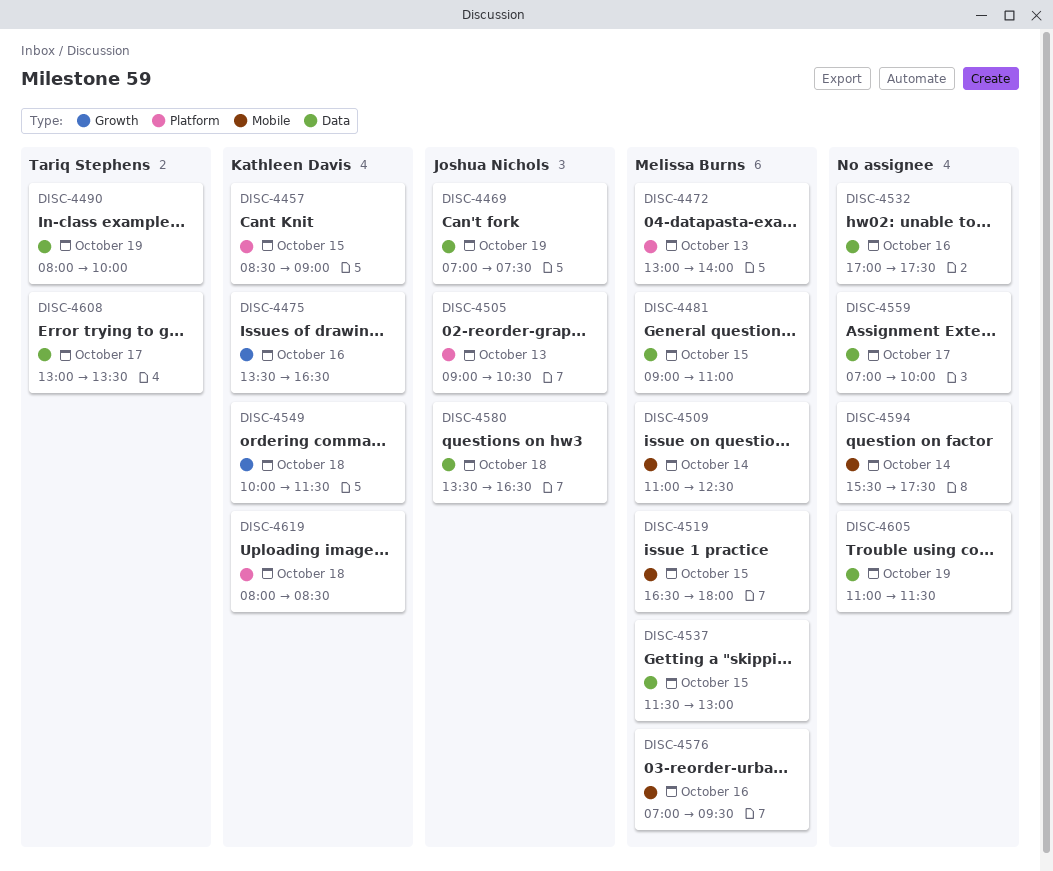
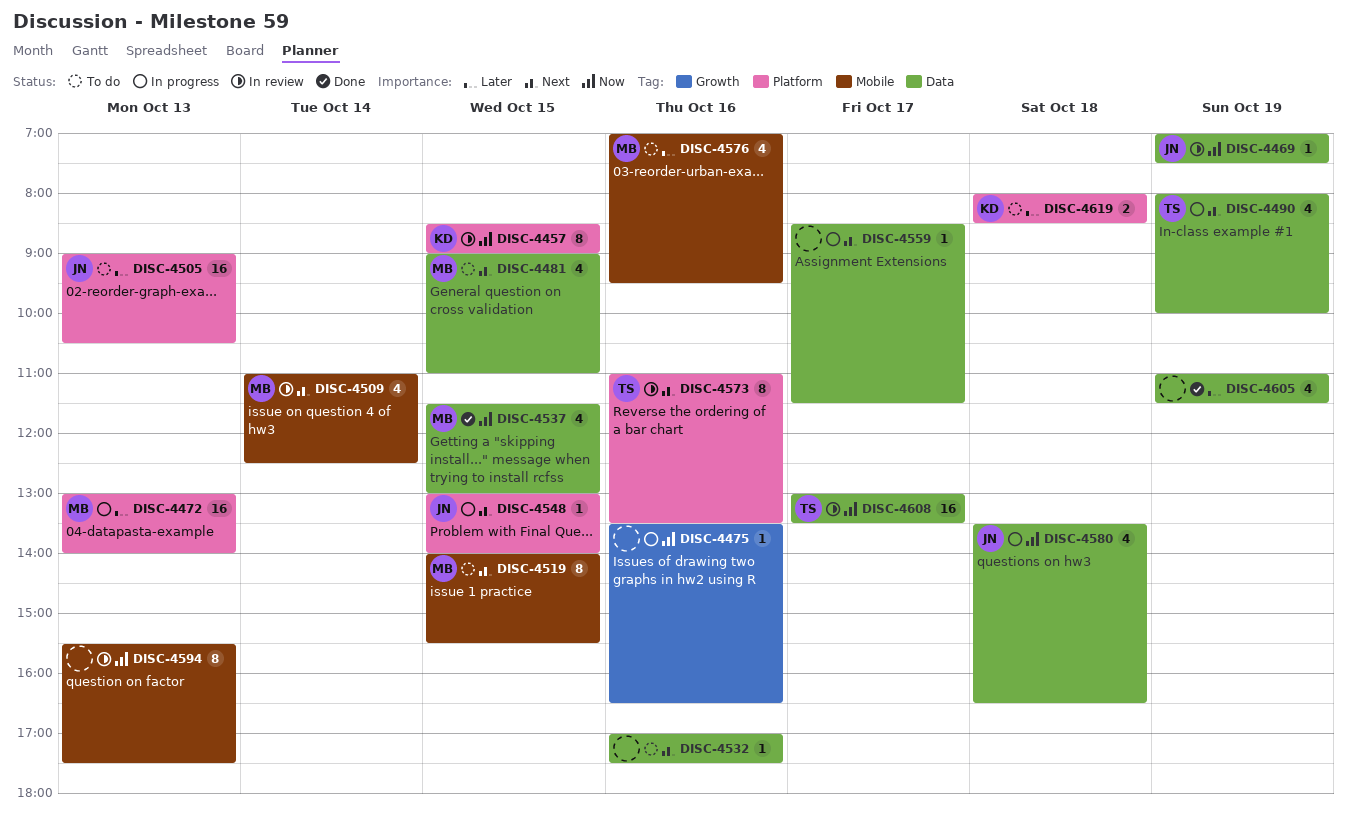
DISC-4475, owner: Kathleen Davis -> none
DISC-4519, begins: 16:30 -> 14:00
DISC-4519, ends: 18:00 -> 15:30
DISC-4548: none -> present
DISC-4549: present -> none
DISC-4559, begins: 07:00 -> 08:30
DISC-4559, ends: 10:00 -> 11:30
DISC-4573: none -> present
DISC-4594, day: Oct 14 -> Oct 13

